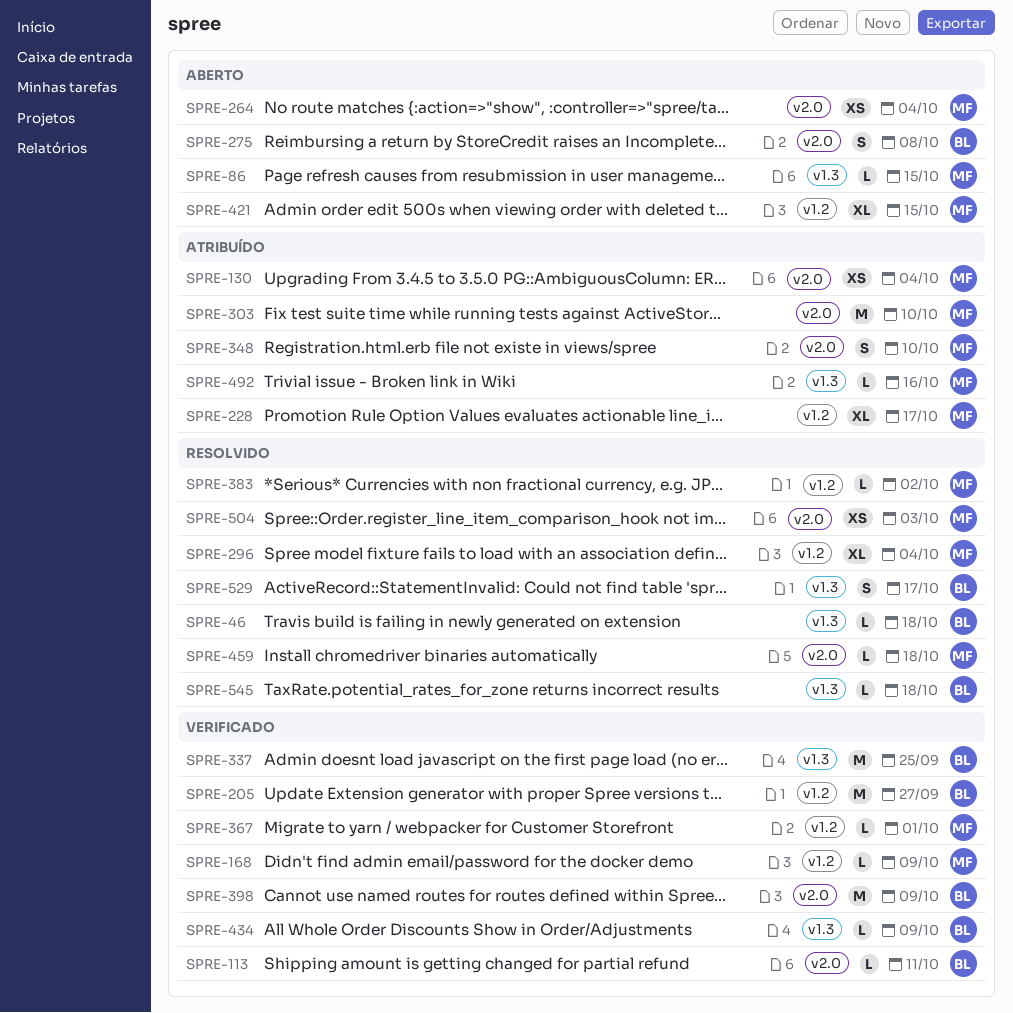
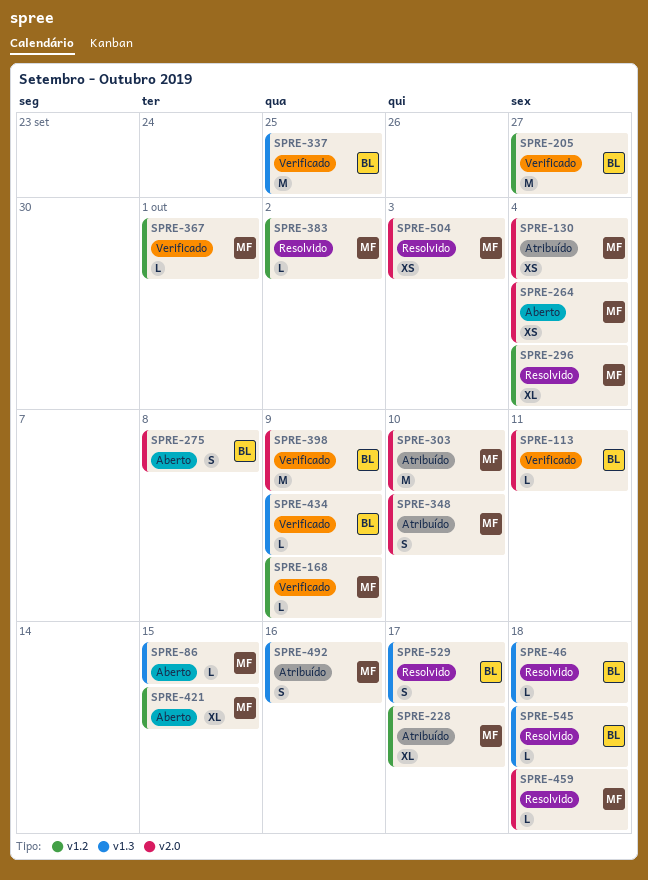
SPRE-492, estimate: L -> S

